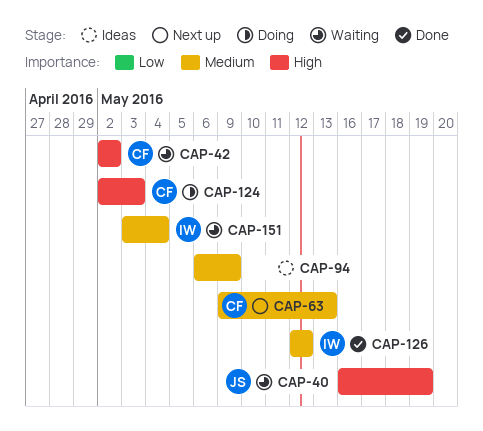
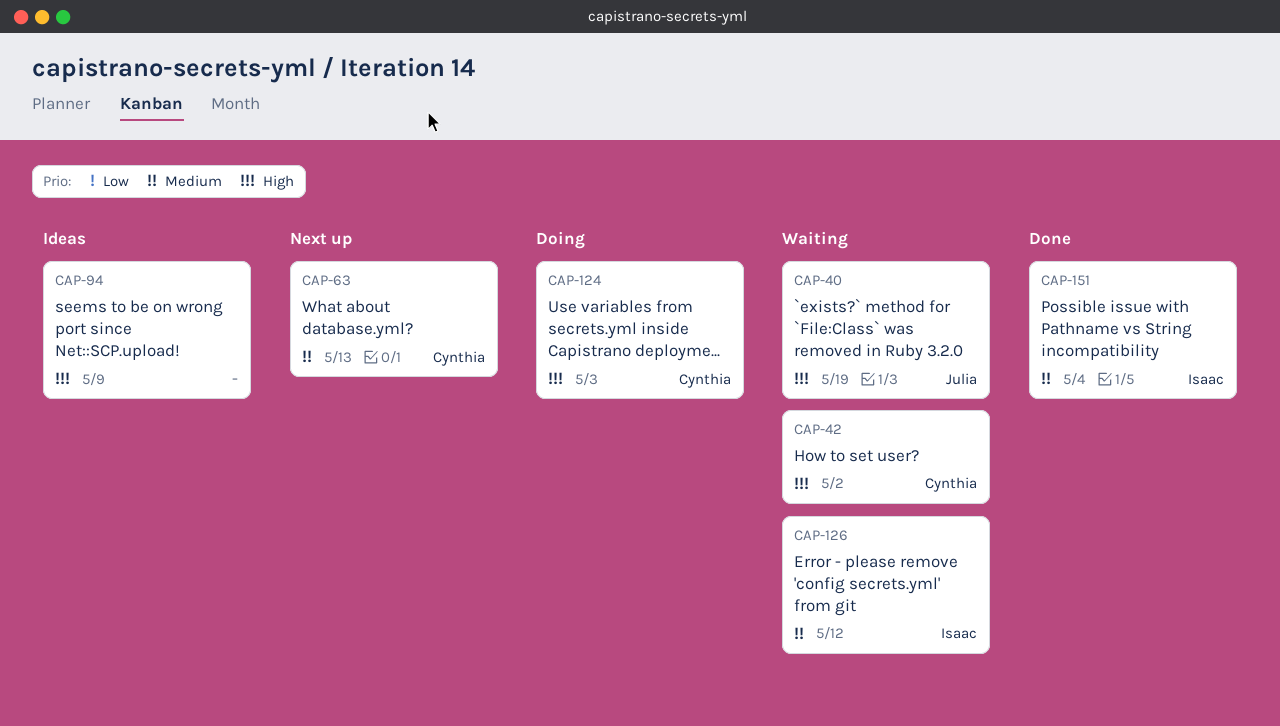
CAP-94, priority: Medium -> High
CAP-126, status: Done -> Waiting
CAP-151, status: Waiting -> Done

